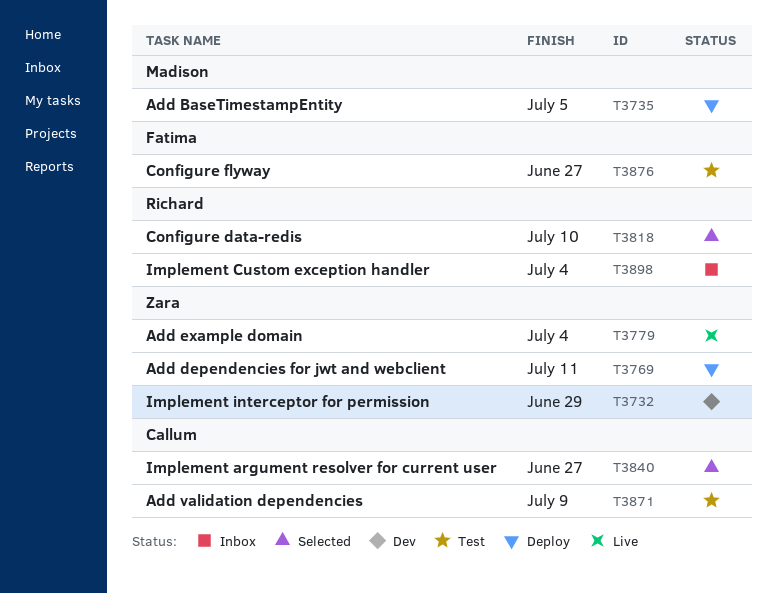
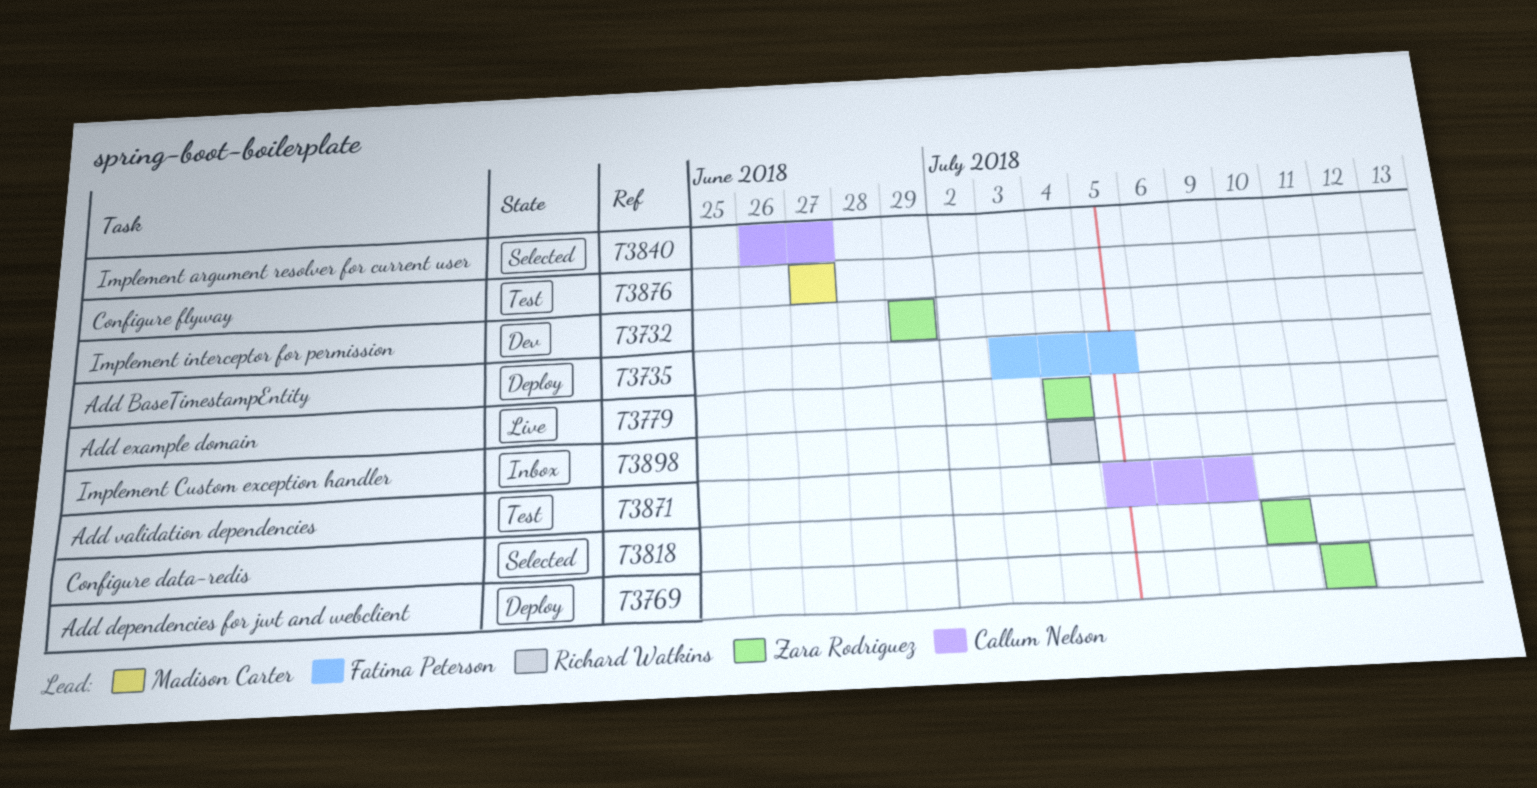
T3735, owner: Madison Carter -> Fatima Peterson
T3818, owner: Richard Watkins -> Zara Rodriguez
T3876, owner: Fatima Peterson -> Madison Carter

